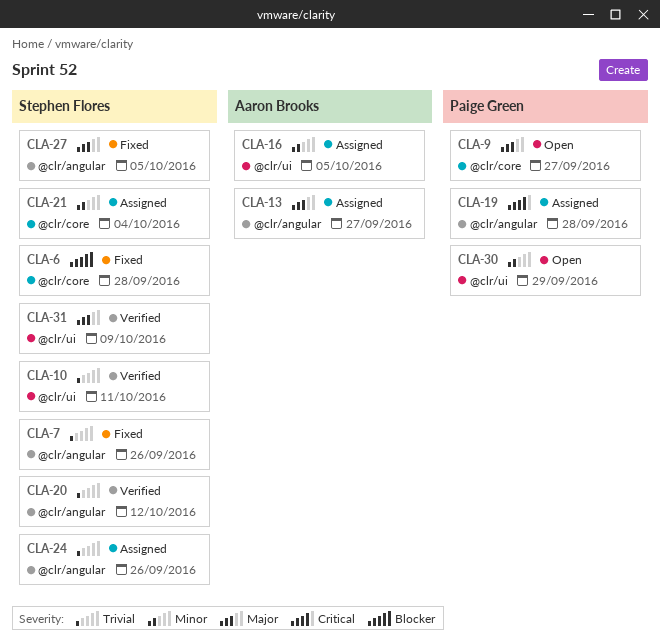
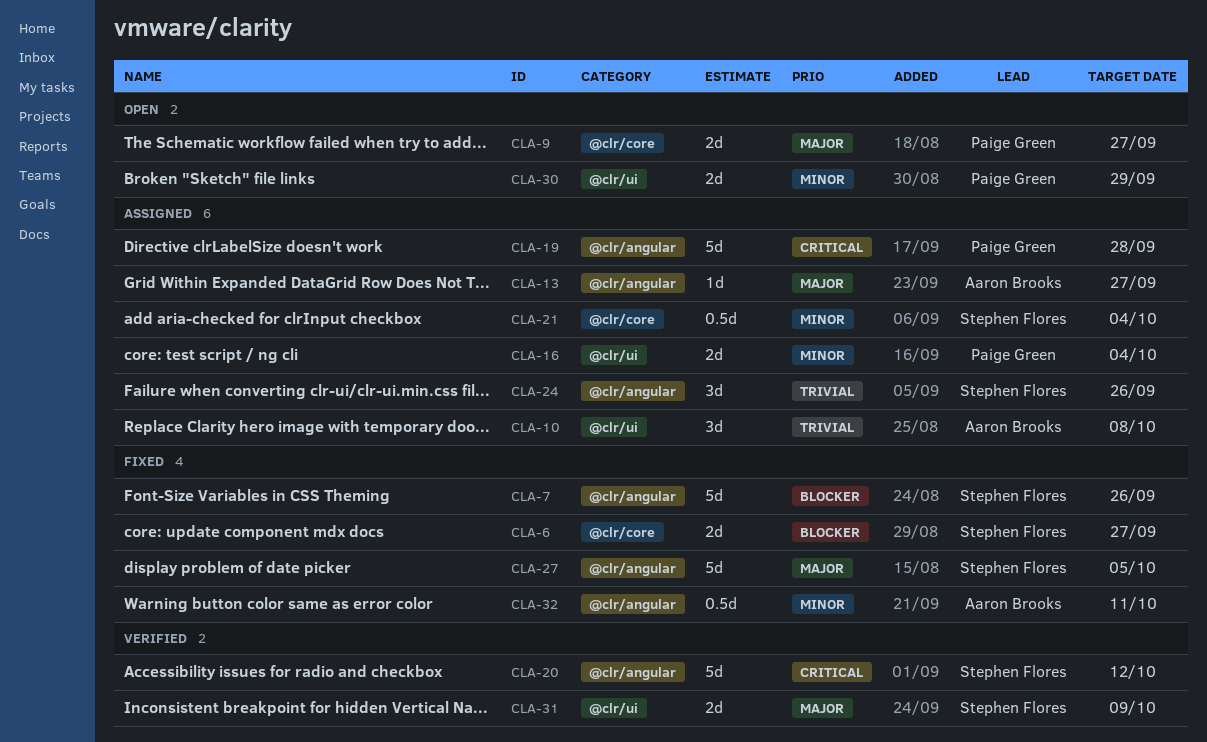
CLA-6, due: Sep 28 -> Sep 27
CLA-7, priority: Trivial -> Blocker
CLA-10, status: Verified -> Assigned
CLA-10, owner: Stephen Flores -> Aaron Brooks
CLA-10, due: Oct 11 -> Oct 8
CLA-16, owner: Aaron Brooks -> Paige Green
CLA-16, due: Oct 5 -> Oct 4
CLA-20, priority: Trivial -> Critical
CLA-32: none -> present

